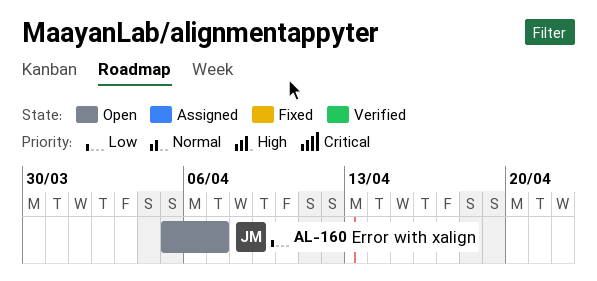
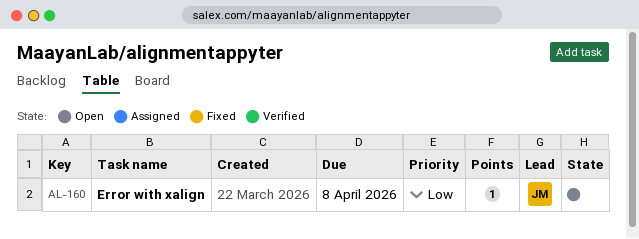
AL-160, due: Apr 7 -> Apr 8

